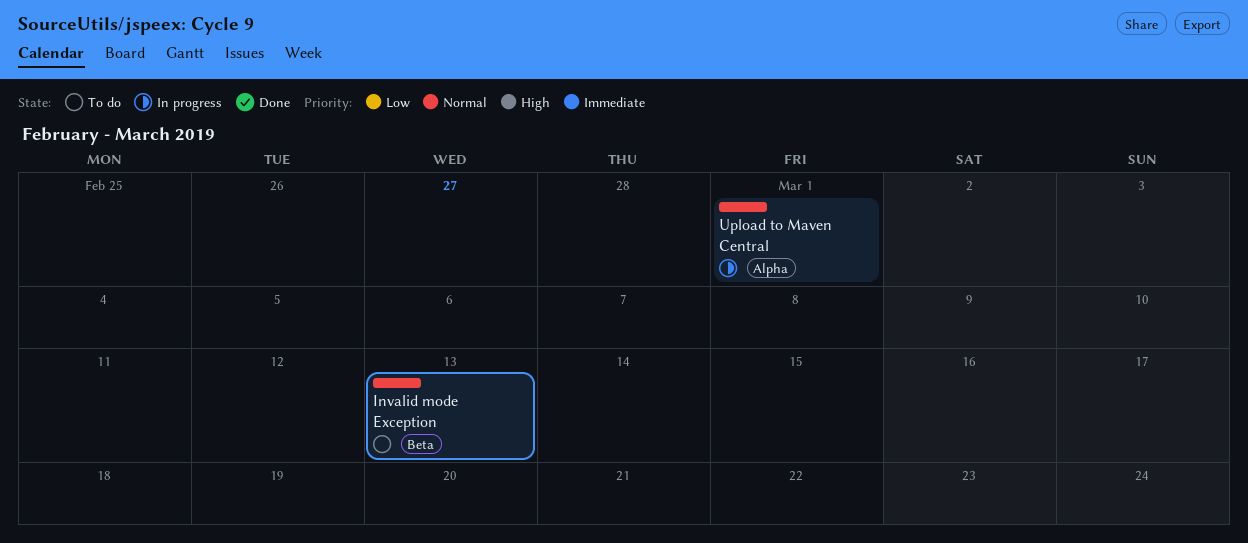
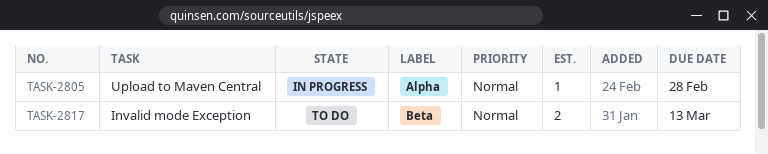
Upload to Maven Central, due: Mar 1 -> Feb 28

